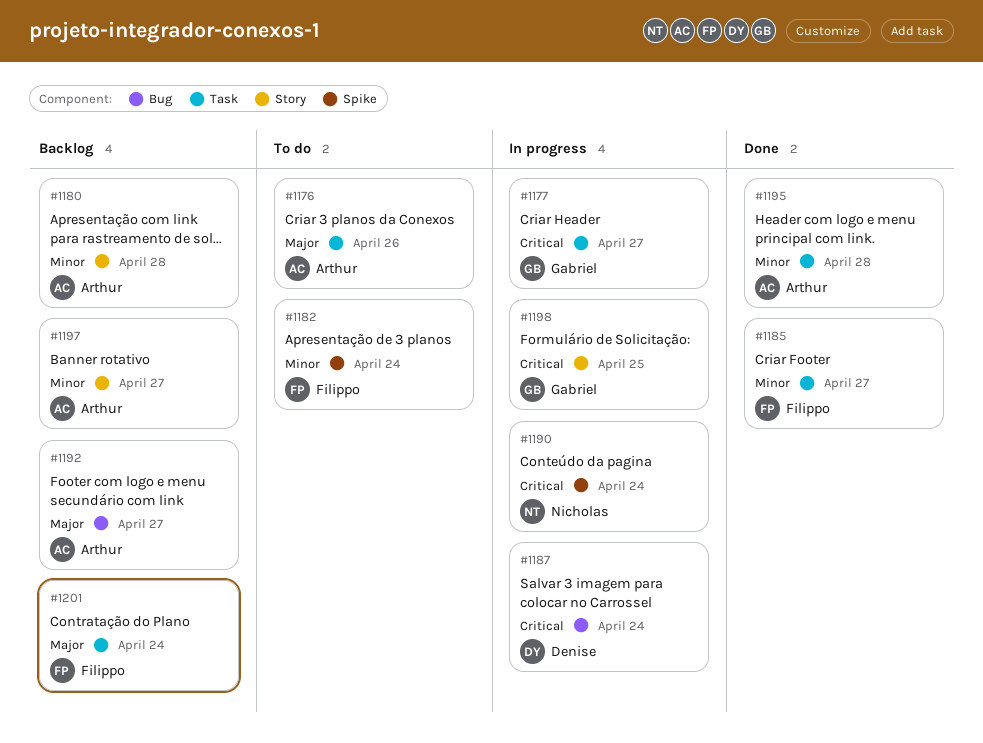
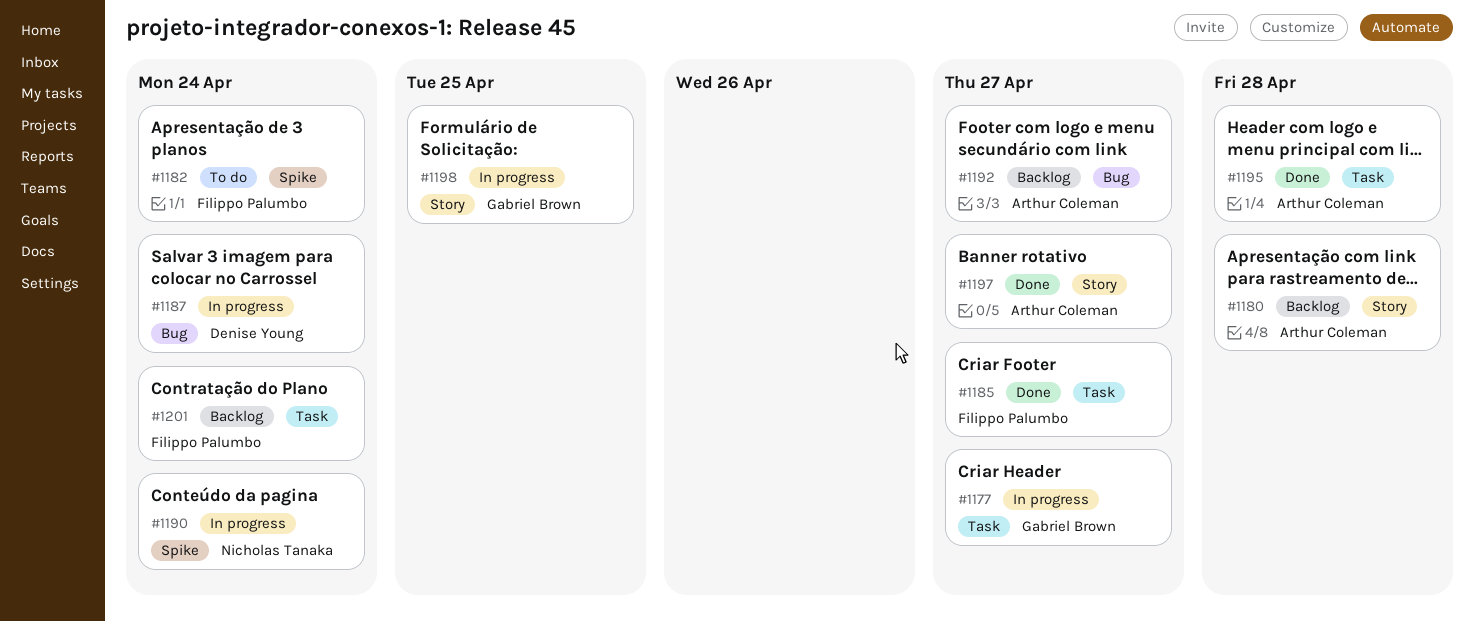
#1176: present -> none
#1197, status: Backlog -> Done

